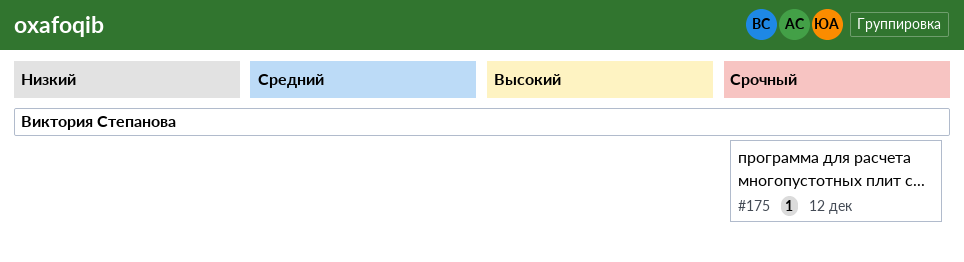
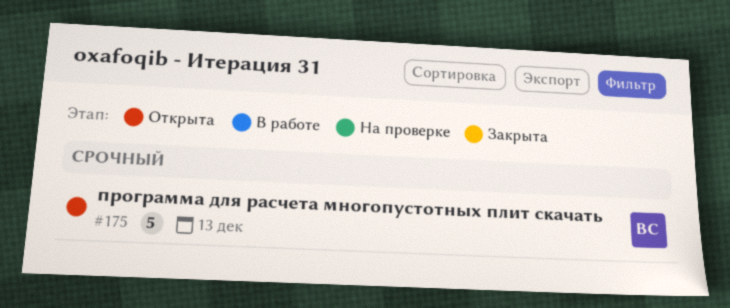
#175, estimate: 1 -> 5
#175, due: Dec 12 -> Dec 13

